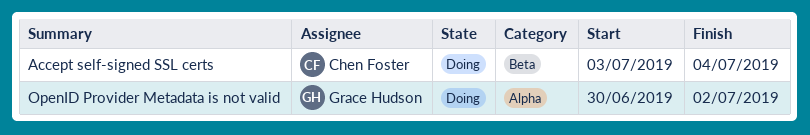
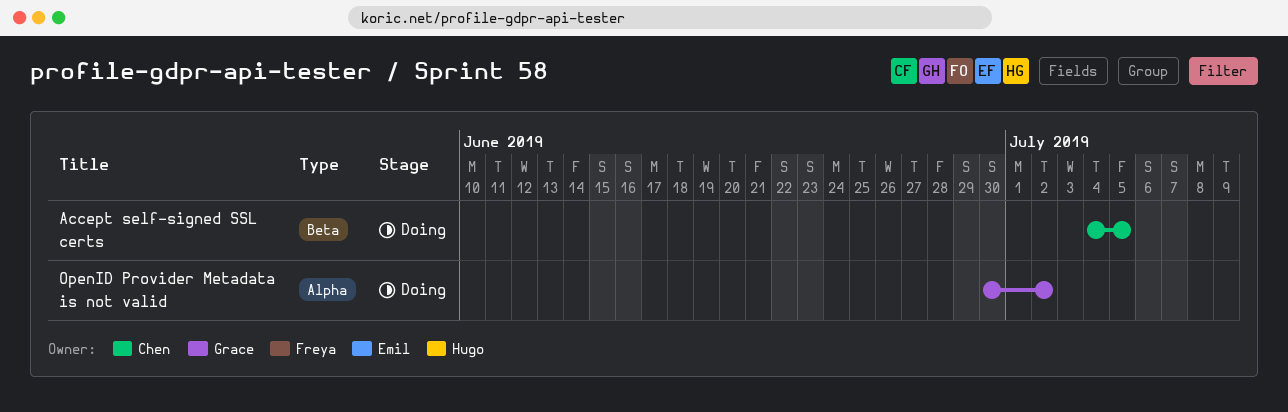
Accept self-signed SSL certs, start: Jul 3 -> Jul 4
Accept self-signed SSL certs, due: Jul 4 -> Jul 5

